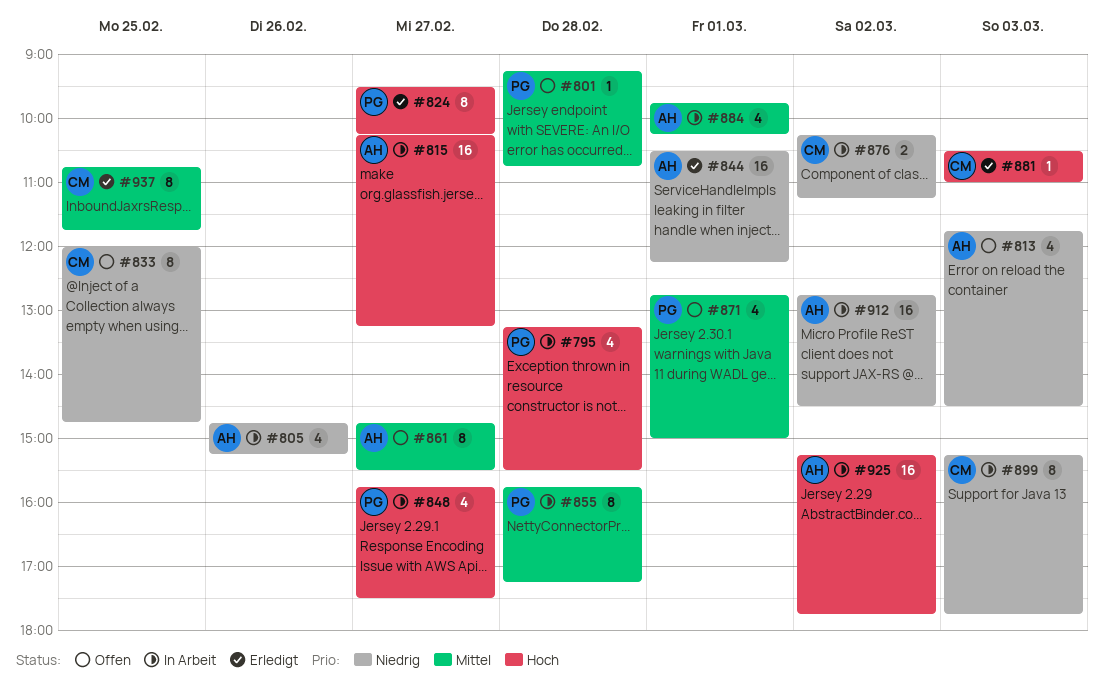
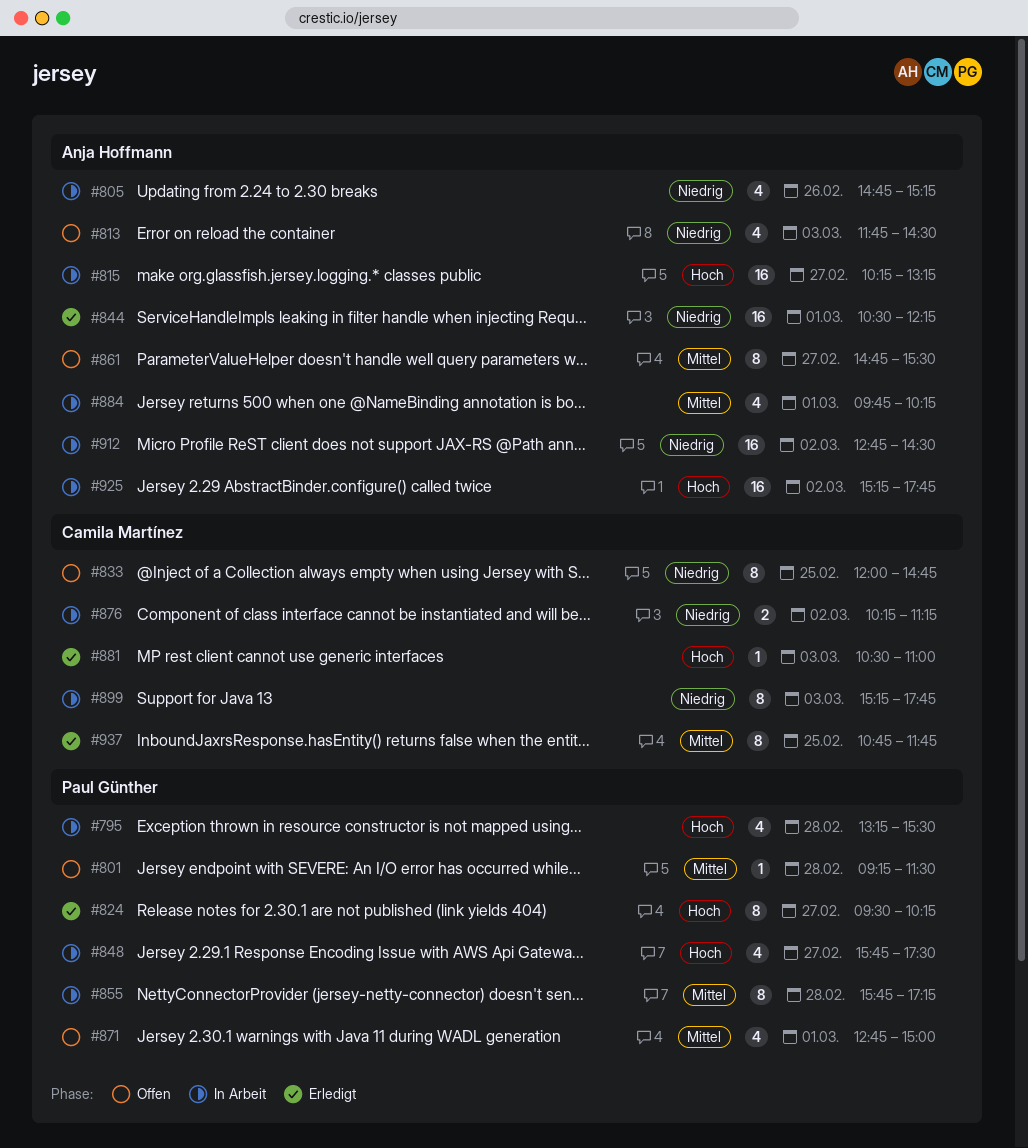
#801, ends: 10:45 -> 11:30

